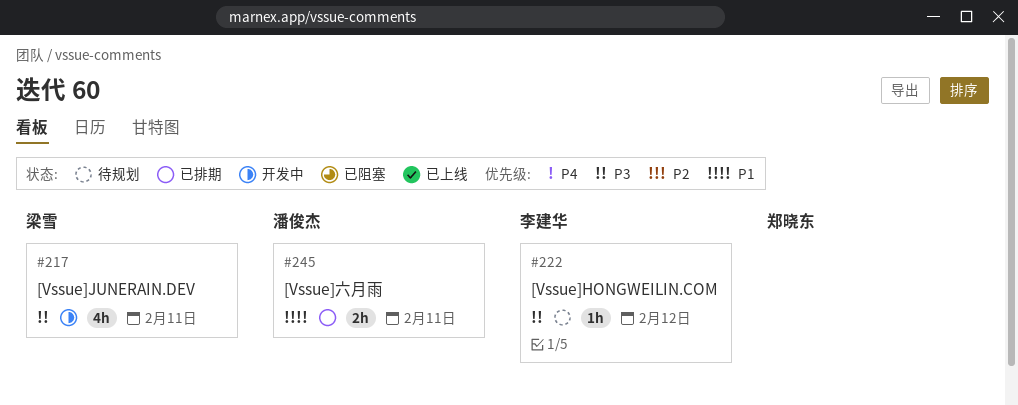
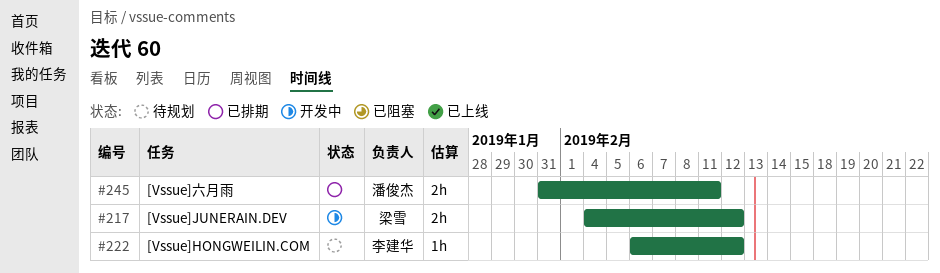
#217, estimate: 4h -> 2h
#217, due: Feb 11 -> Feb 12

